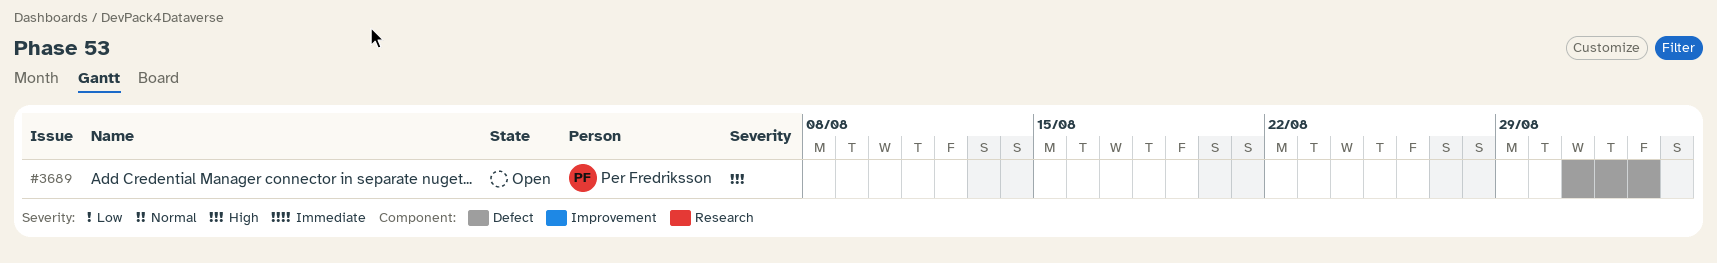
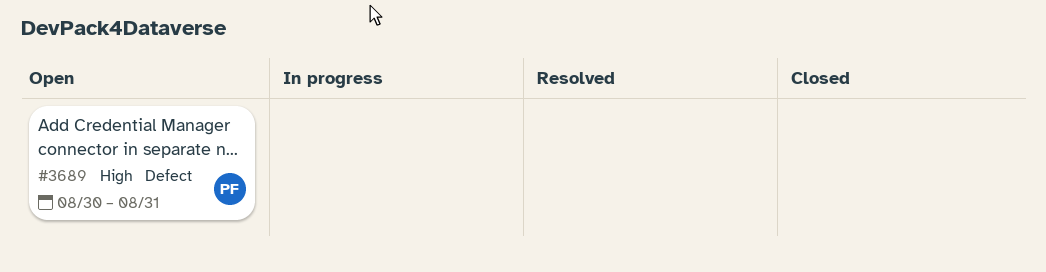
#3689, start: Aug 31 -> Aug 30
#3689, due: Sep 2 -> Aug 31

